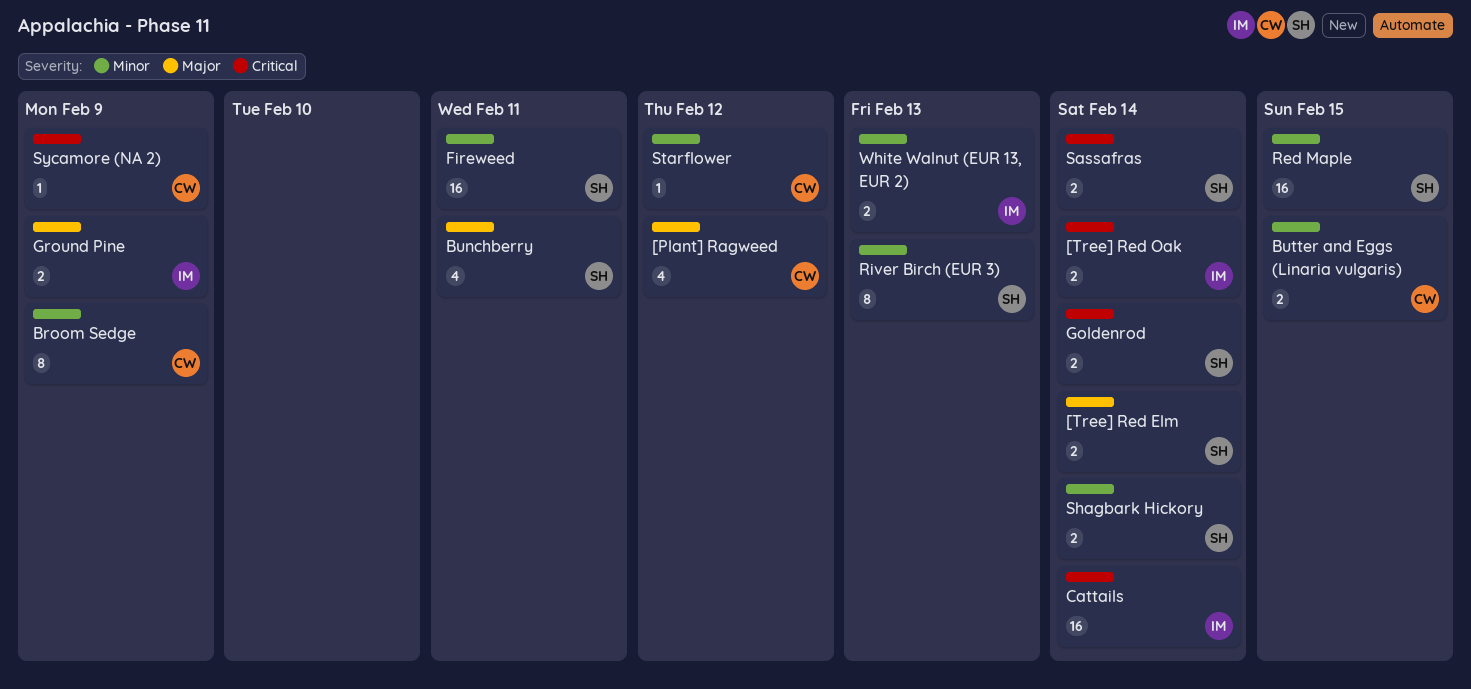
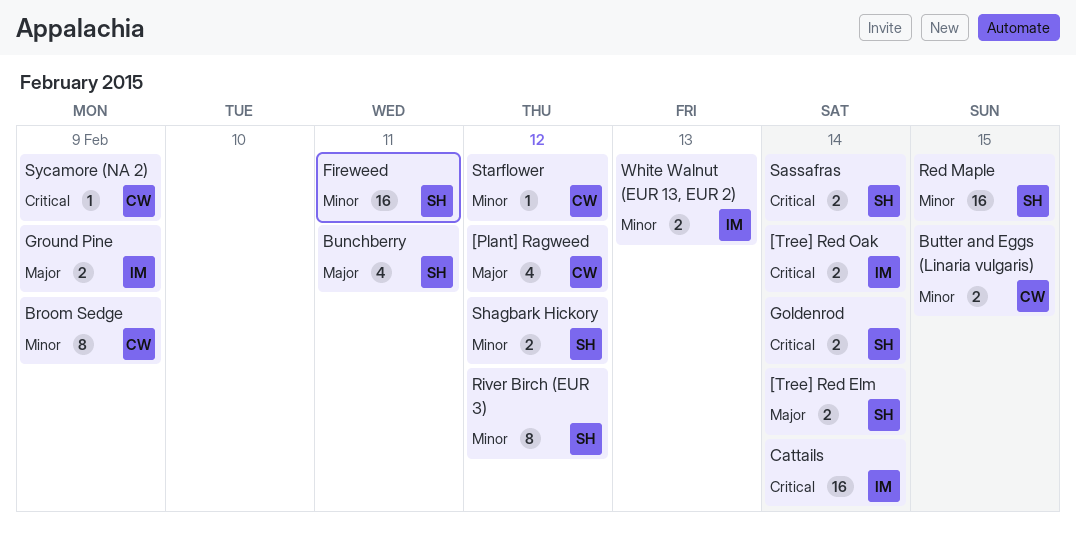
River Birch (EUR 3), due: Feb 13 -> Feb 12
Shagbark Hickory, due: Feb 14 -> Feb 12

